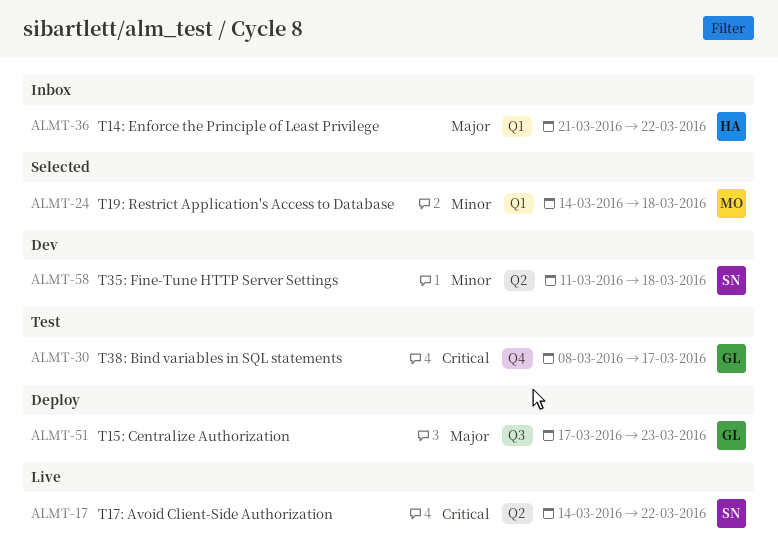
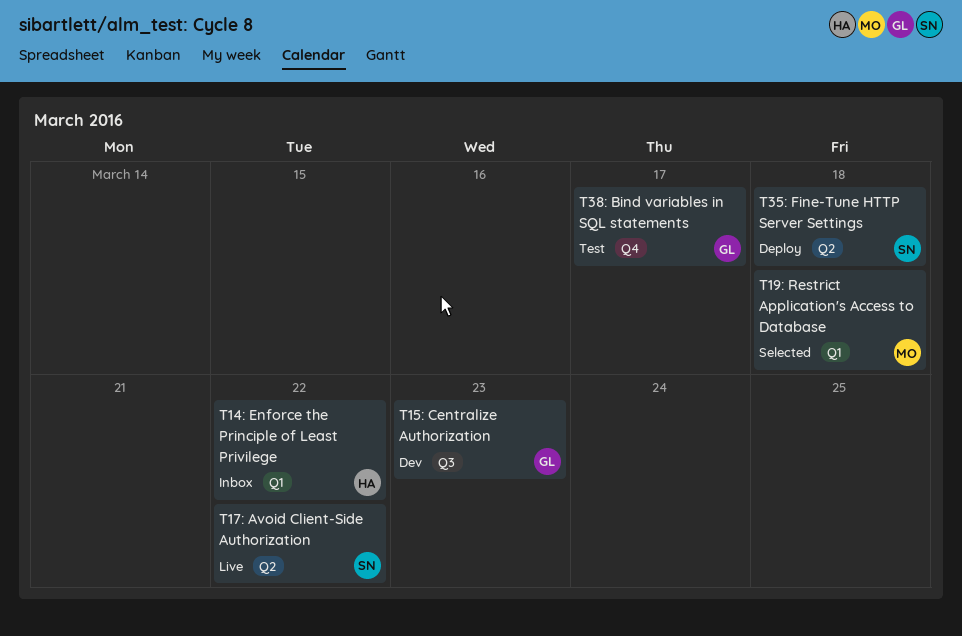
T15: Centralize Authorization, status: Deploy -> Dev
T35: Fine-Tune HTTP Server Settings, status: Dev -> Deploy

